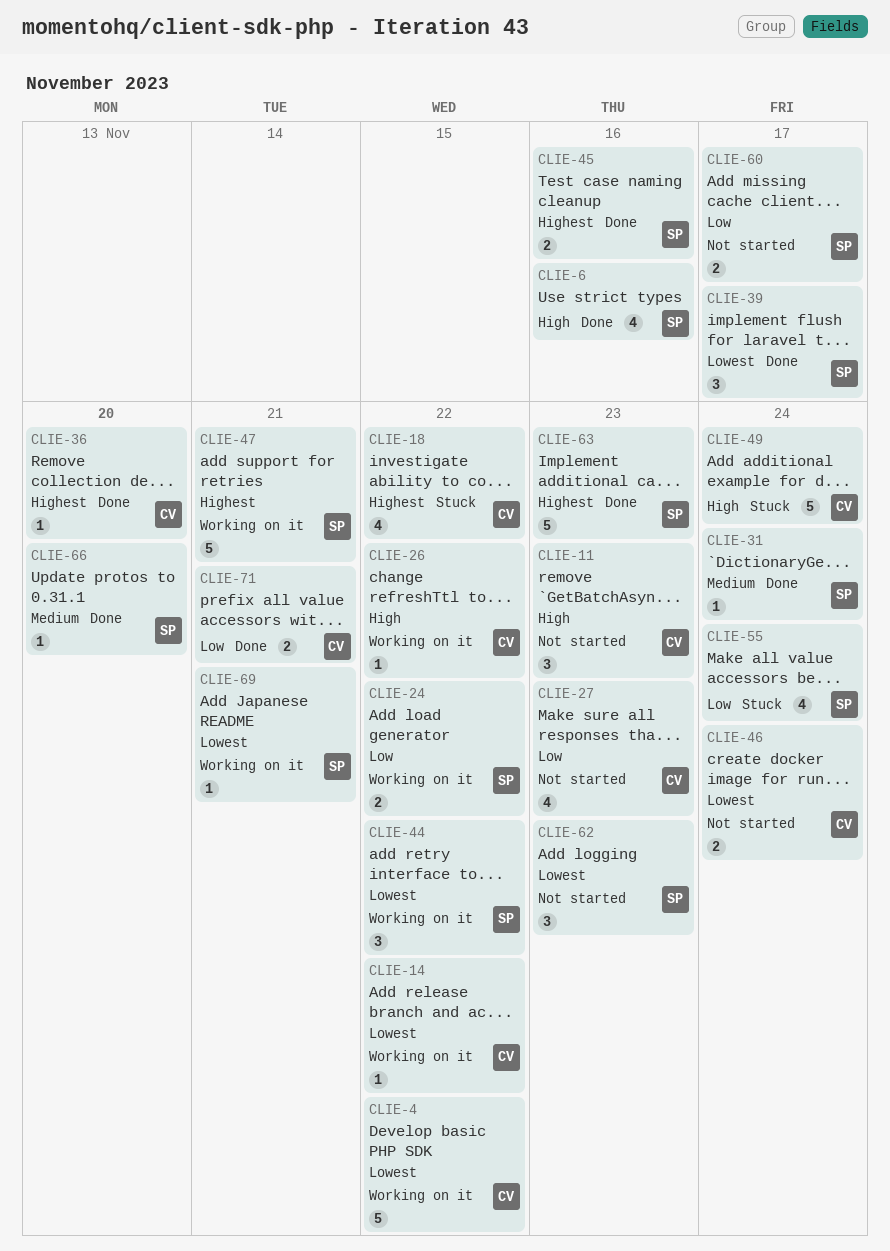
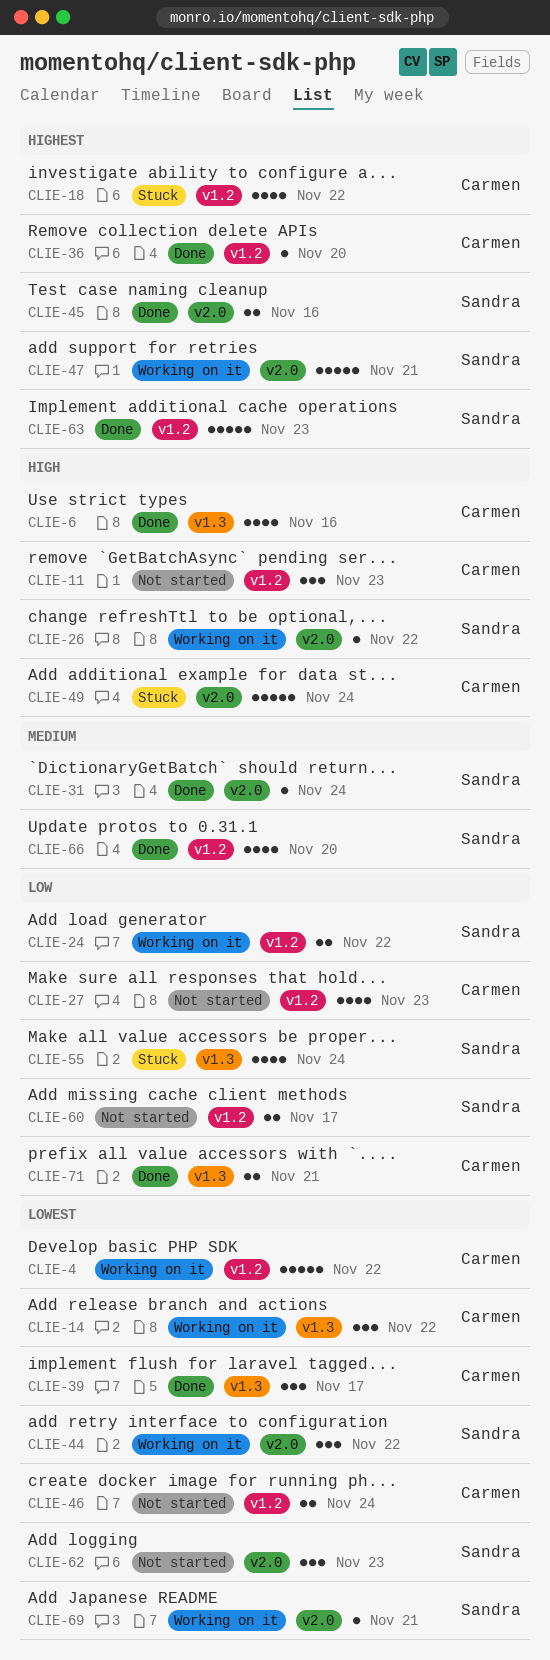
CLIE-6, owner: Sandra -> Carmen
CLIE-14, estimate: 1 -> 3
CLIE-26, owner: Carmen -> Sandra
CLIE-39, owner: Sandra -> Carmen
CLIE-66, estimate: 1 -> 4

